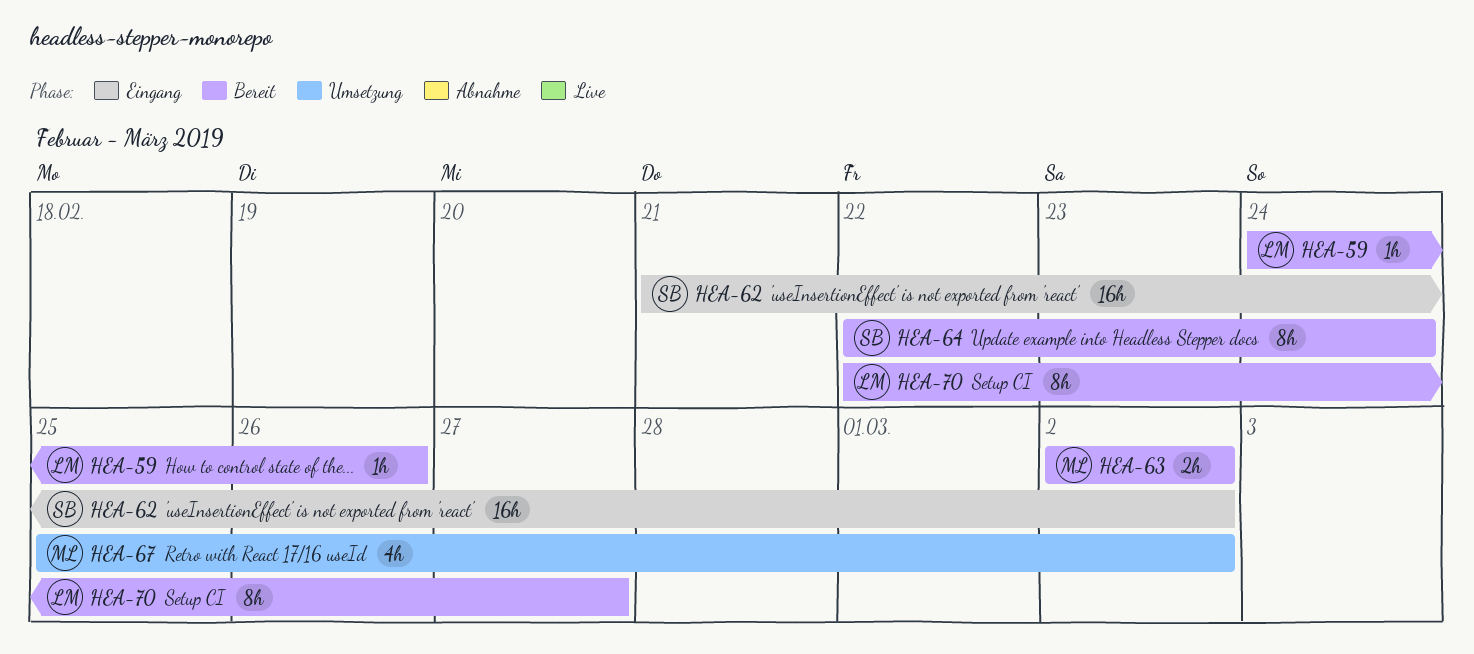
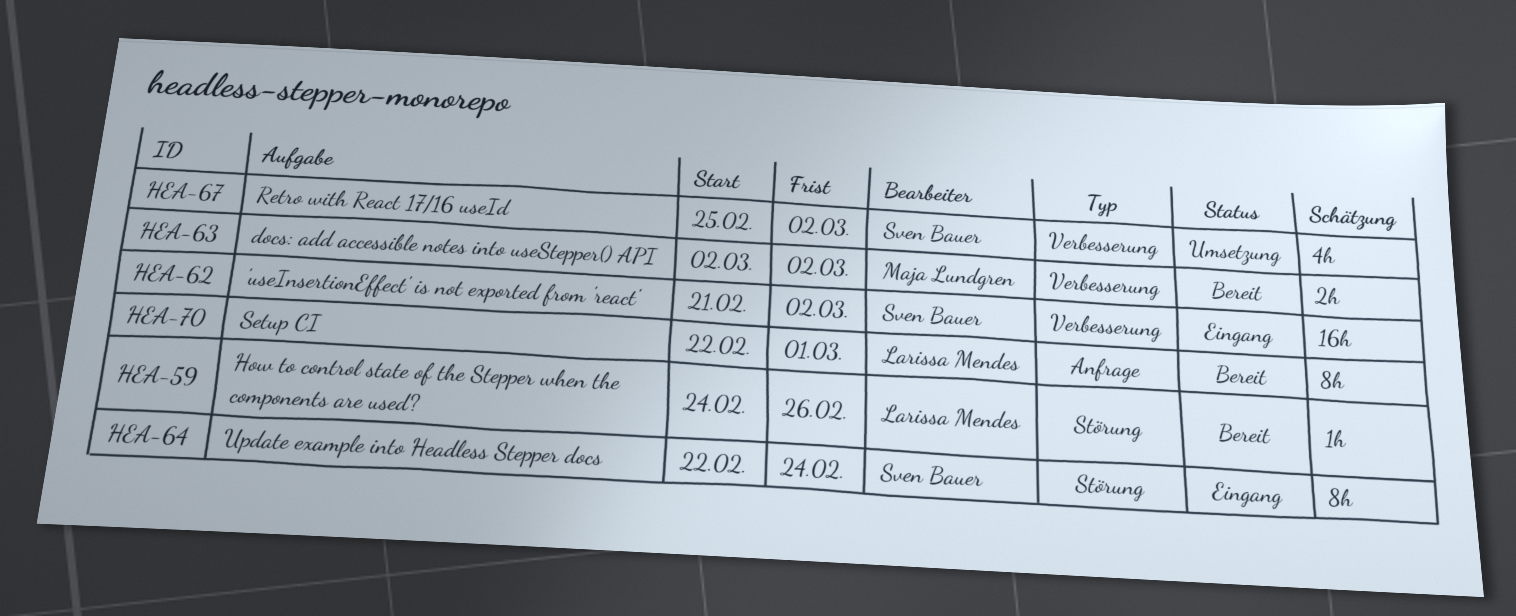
HEA-64, status: Bereit -> Eingang
HEA-67, owner: Maja Lundgren -> Sven Bauer
HEA-70, due: Feb 27 -> Mar 1

